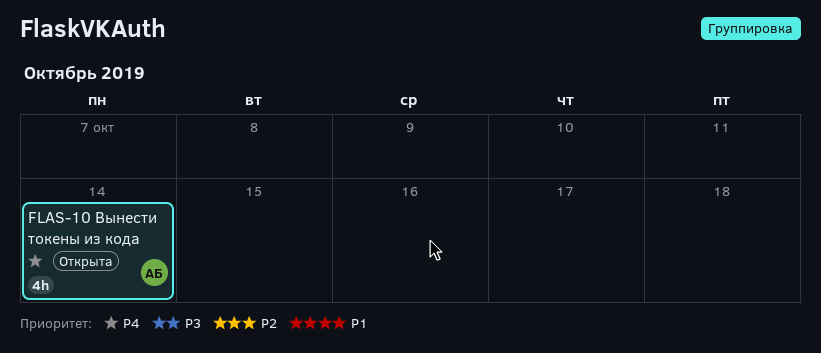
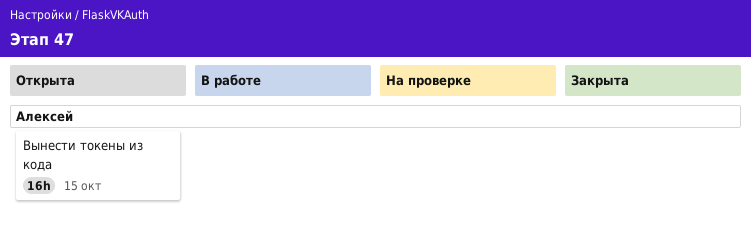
Вынести токены из кода, estimate: 4h -> 16h
Вынести токены из кода, due: Oct 14 -> Oct 15

